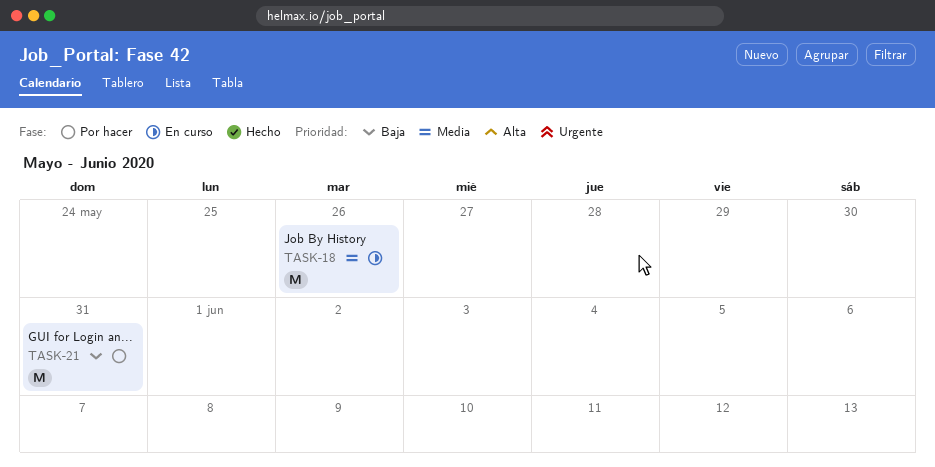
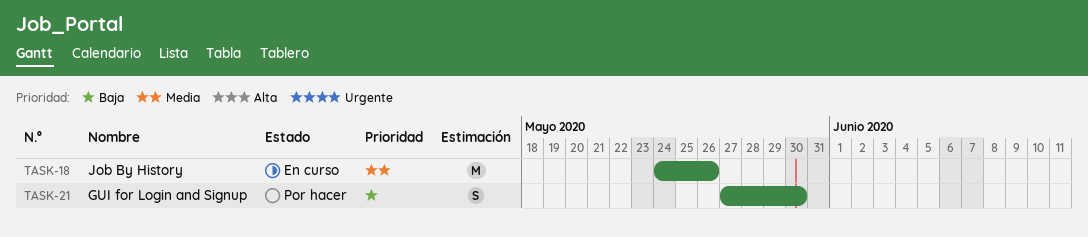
TASK-21, estimate: M -> S
TASK-21, due: May 31 -> May 30

